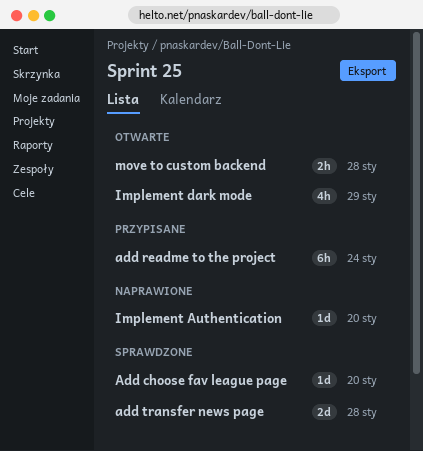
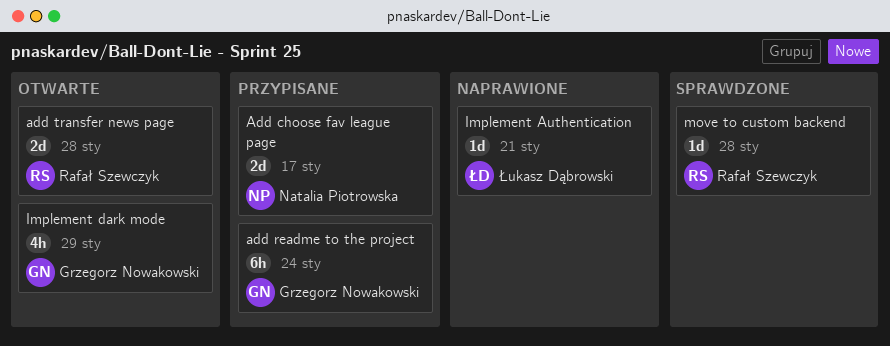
Add choose fav league page, status: Sprawdzone -> Przypisane
Add choose fav league page, estimate: 1d -> 2d
Add choose fav league page, due: Jan 20 -> Jan 17
add transfer news page, status: Sprawdzone -> Otwarte
Implement Authentication, due: Jan 20 -> Jan 21
move to custom backend, status: Otwarte -> Sprawdzone
move to custom backend, estimate: 2h -> 1d

